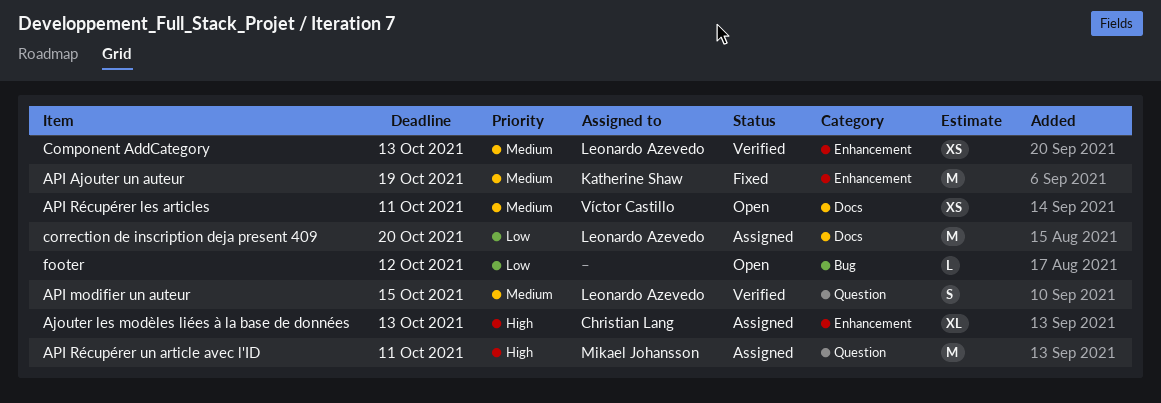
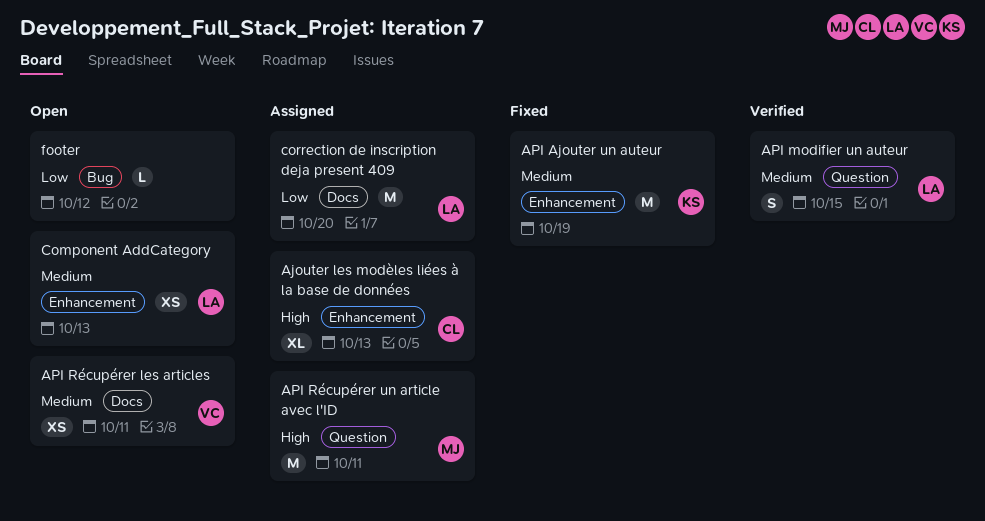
Component AddCategory, status: Verified -> Open

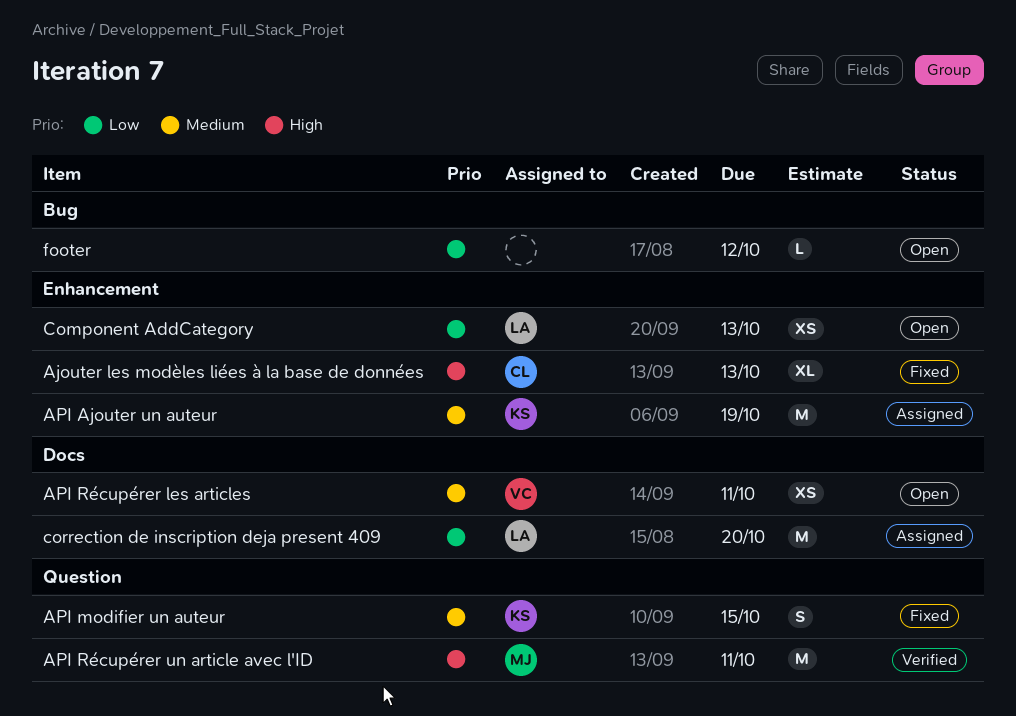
Ajouter les modèles liées à la base de données, status: Assigned -> Fixed
API Ajouter un auteur, status: Fixed -> Assigned
API modifier un auteur, status: Verified -> Fixed
API modifier un auteur, owner: LA -> KS
API Récupérer un article avec l'ID, status: Assigned -> Verified
Component AddCategory, priority: Medium -> Low

